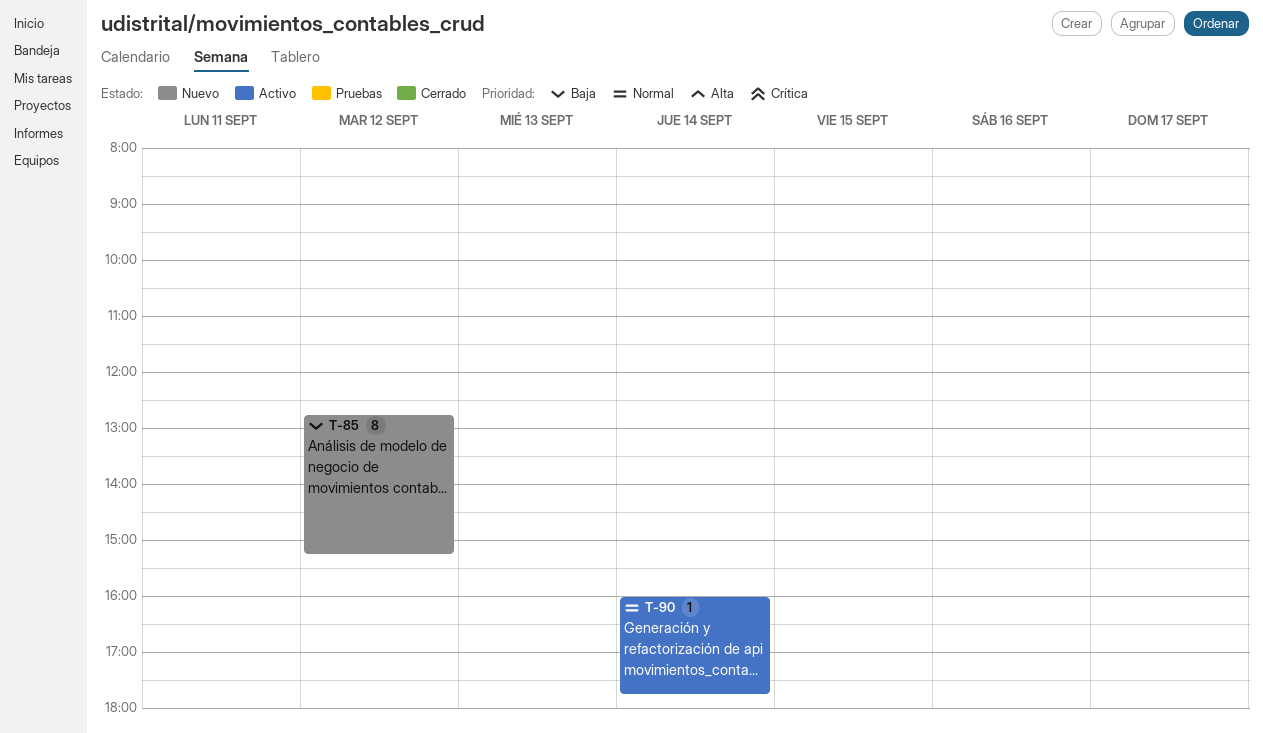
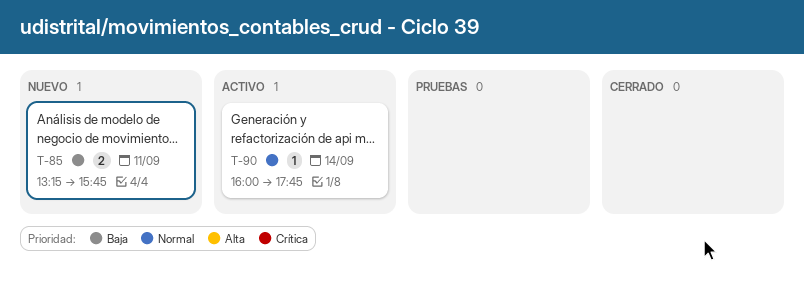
T-85, estimate: 8 -> 2
T-85, day: Sep 12 -> Sep 11
T-85, begins: 12:45 -> 13:15
T-85, ends: 15:15 -> 15:45

